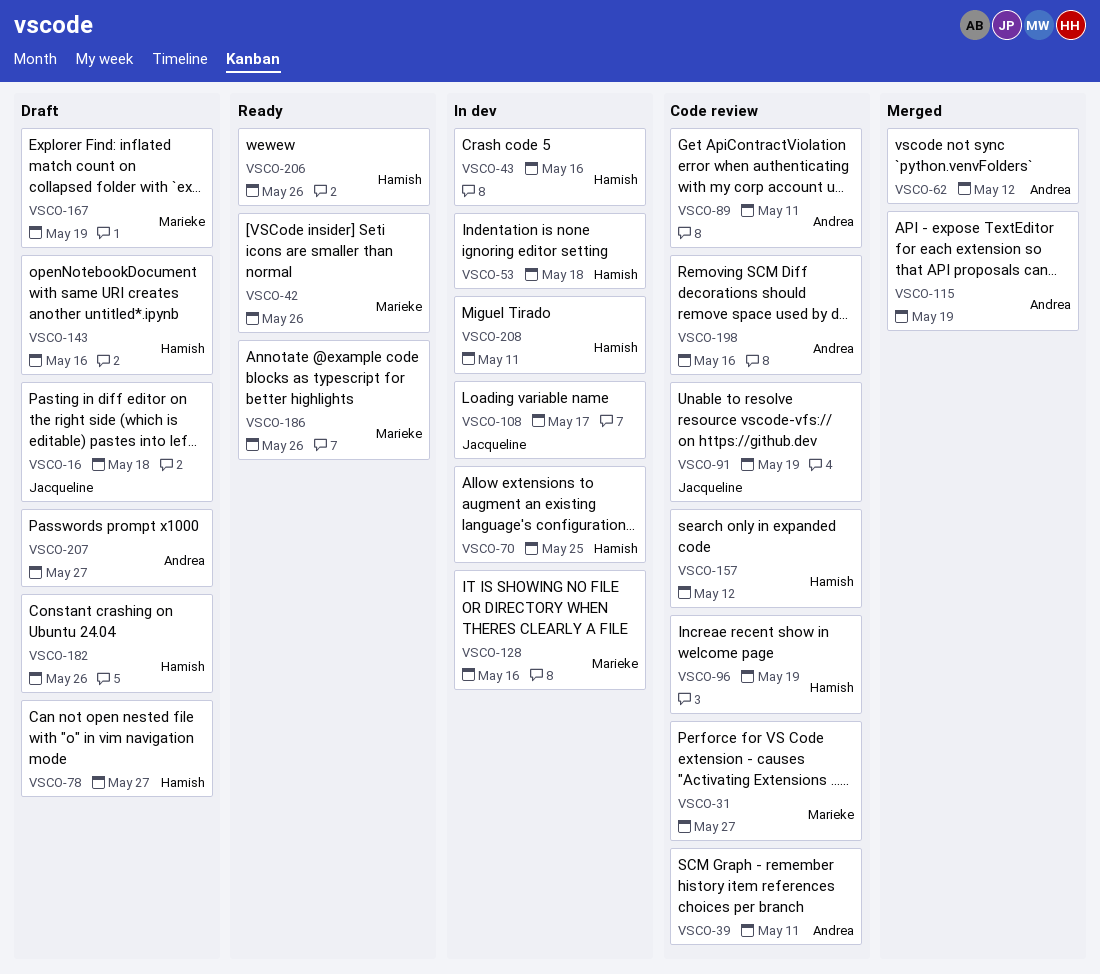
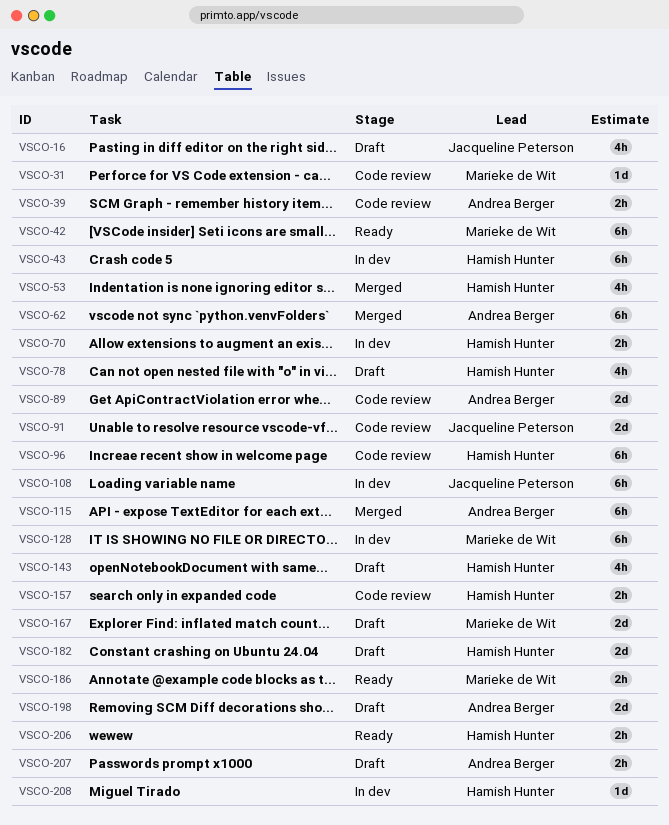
VSCO-53, status: In dev -> Merged
VSCO-198, status: Code review -> Draft

